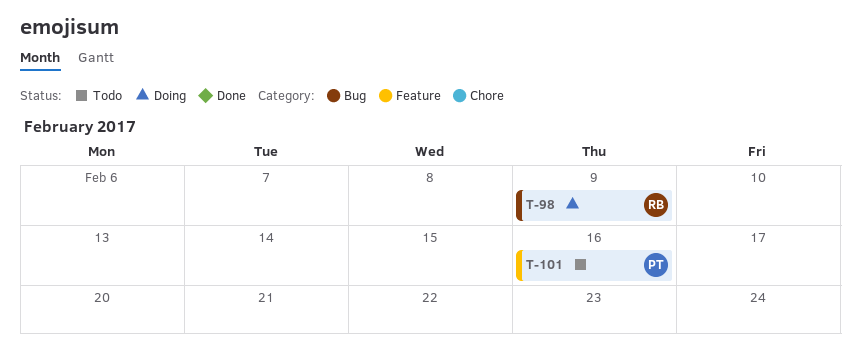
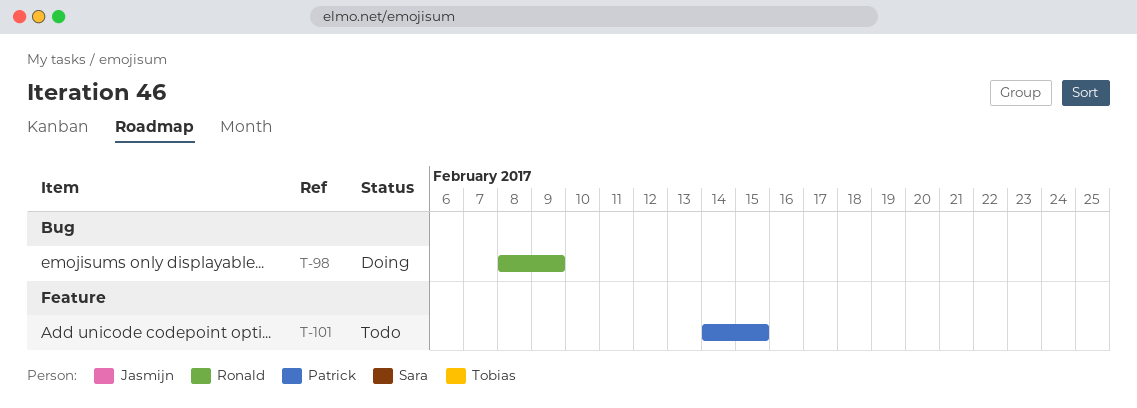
T-101, due: Feb 16 -> Feb 15

